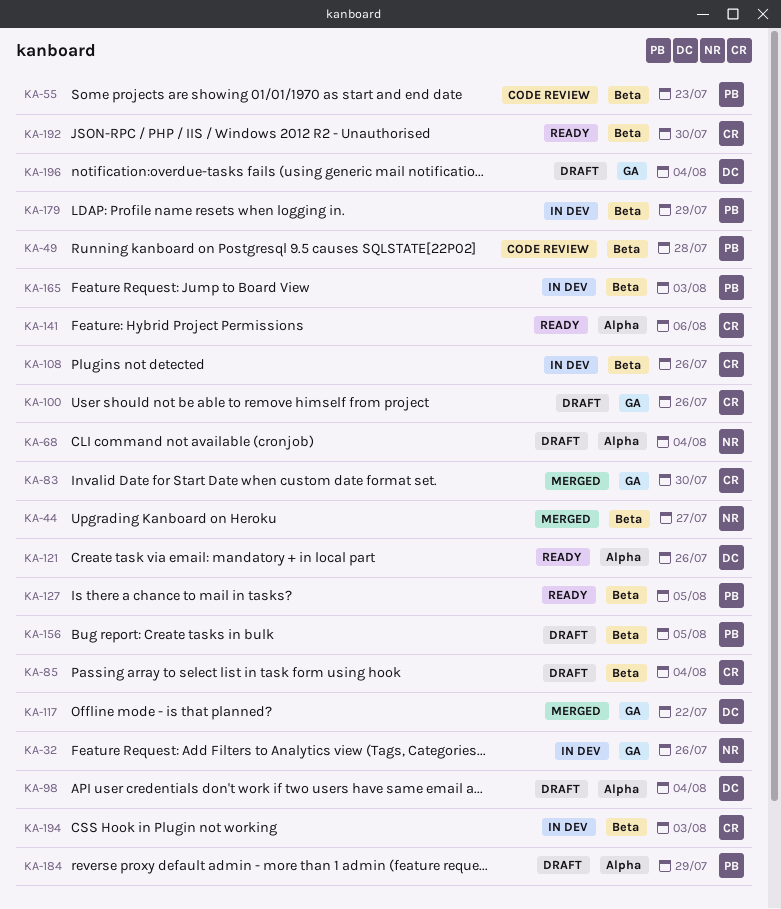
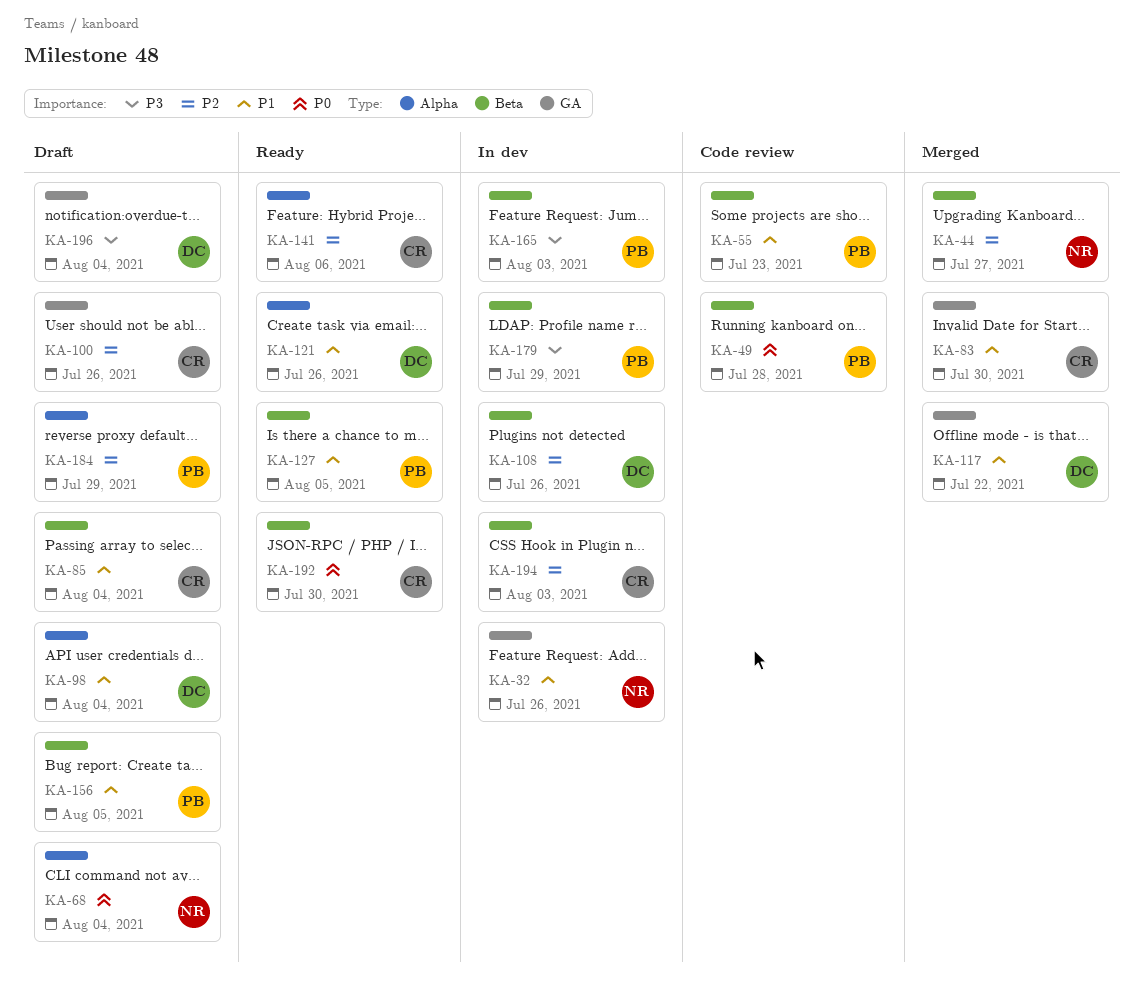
KA-108, owner: CR -> DC

